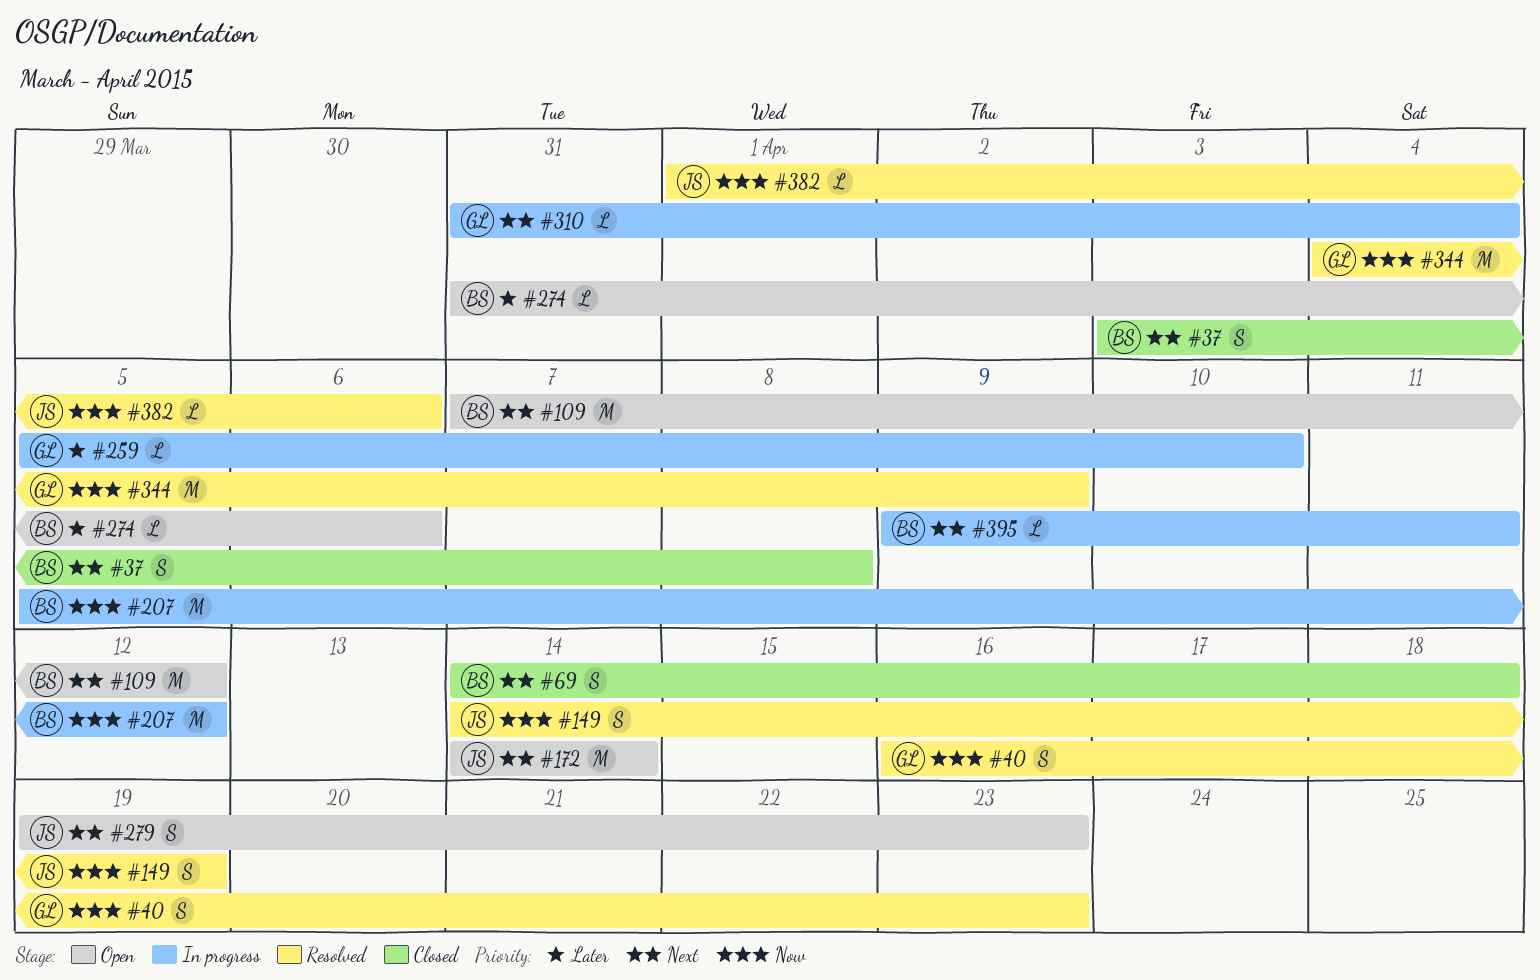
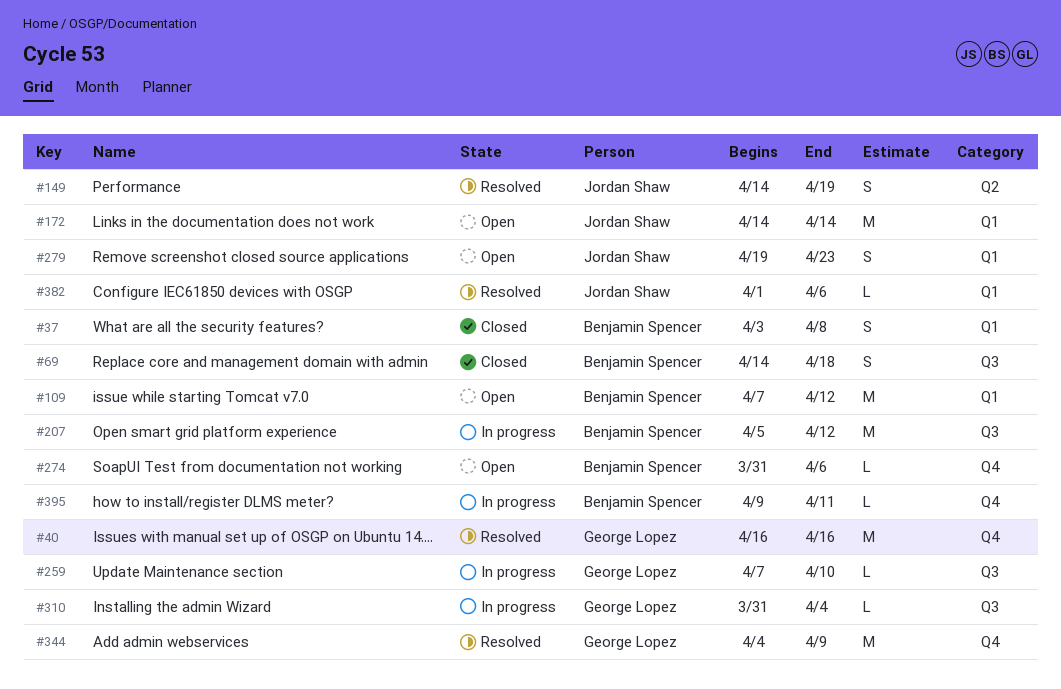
#40, estimate: S -> M
#40, due: Apr 23 -> Apr 16
#259, start: Apr 5 -> Apr 7

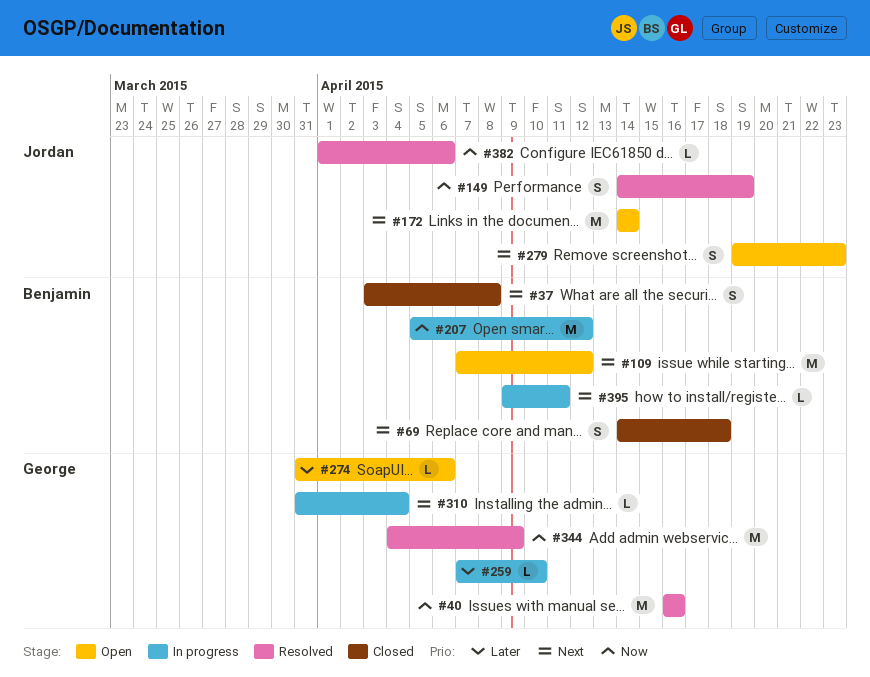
#274, owner: Benjamin Spencer -> George Lopez

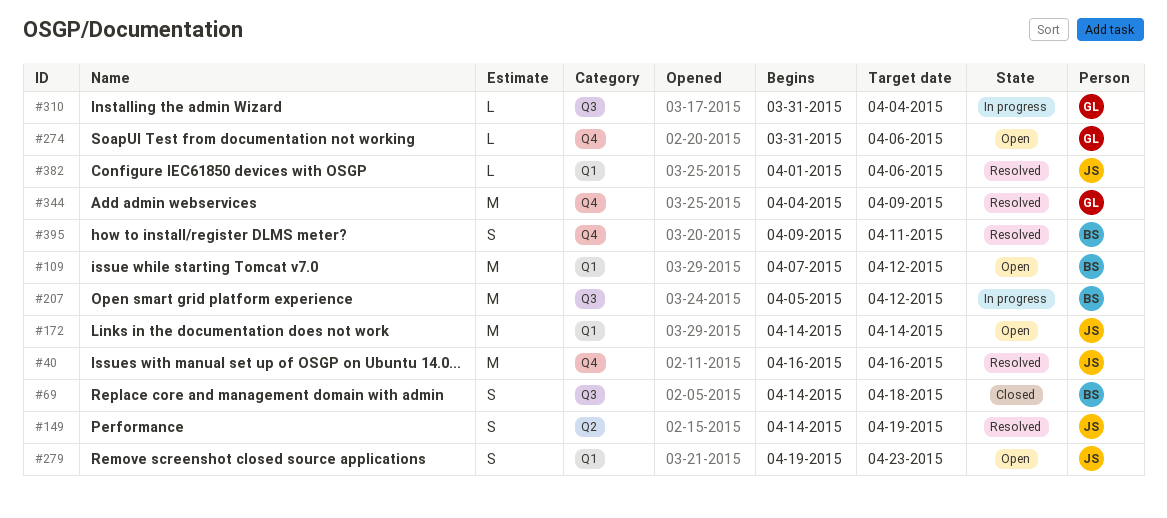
#37: present -> none
#40, owner: George -> Jordan
#259: present -> none
#395, status: In progress -> Resolved
#395, estimate: L -> S

